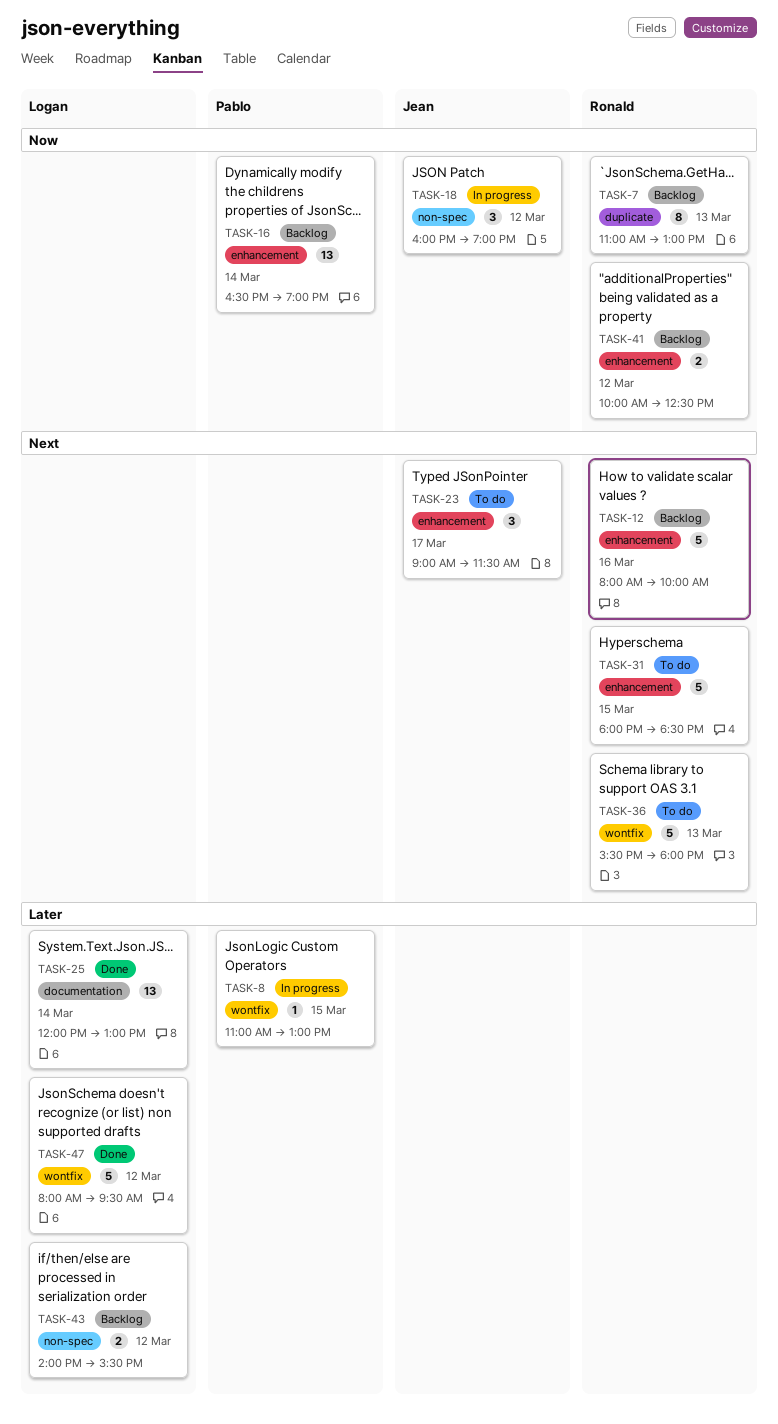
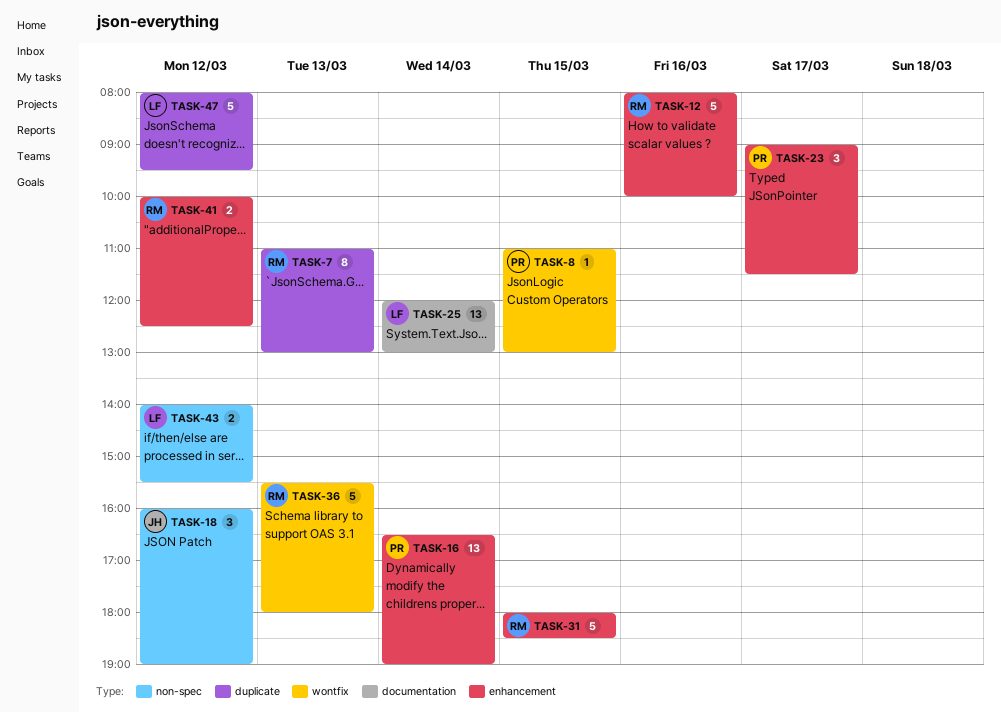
TASK-23, owner: Jean -> Pablo
TASK-47, label: wontfix -> duplicate

